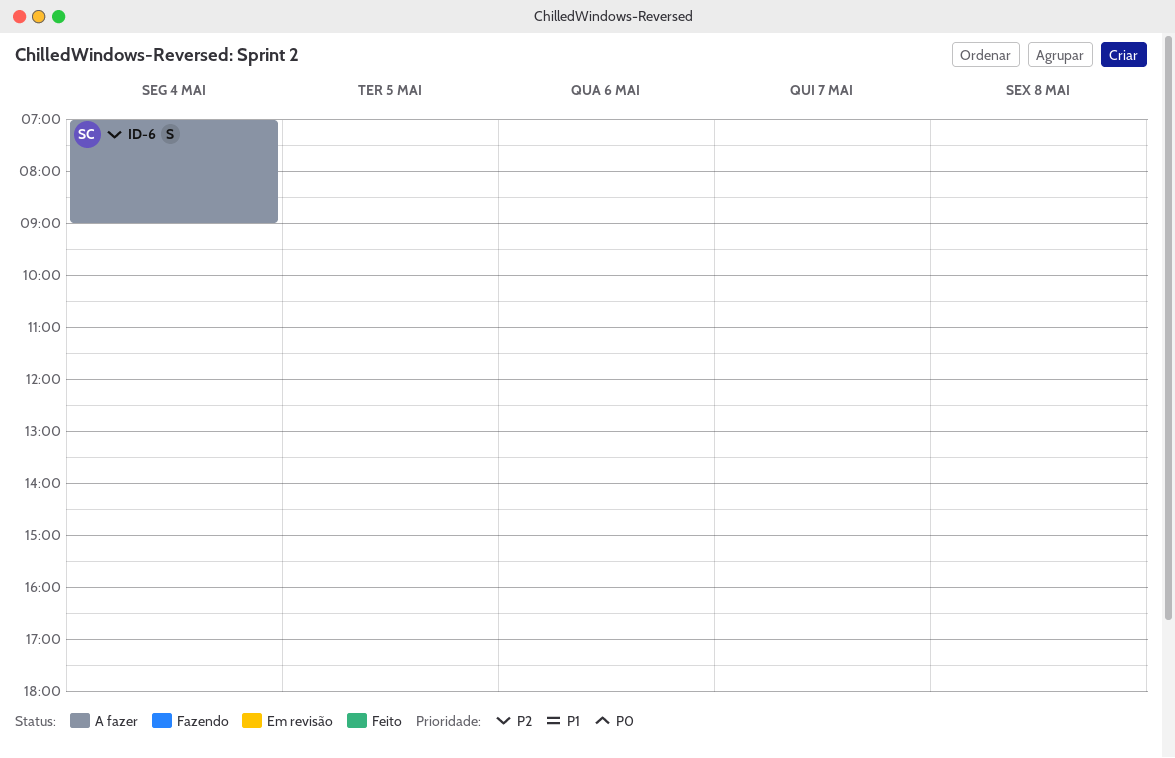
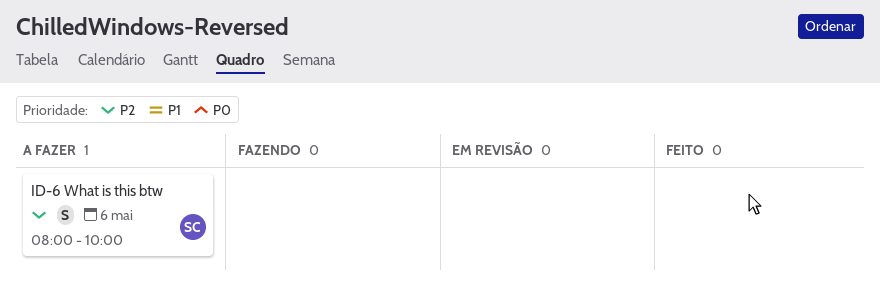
ID-6, day: May 4 -> May 6
ID-6, begins: 07:00 -> 08:00
ID-6, ends: 09:00 -> 10:00

